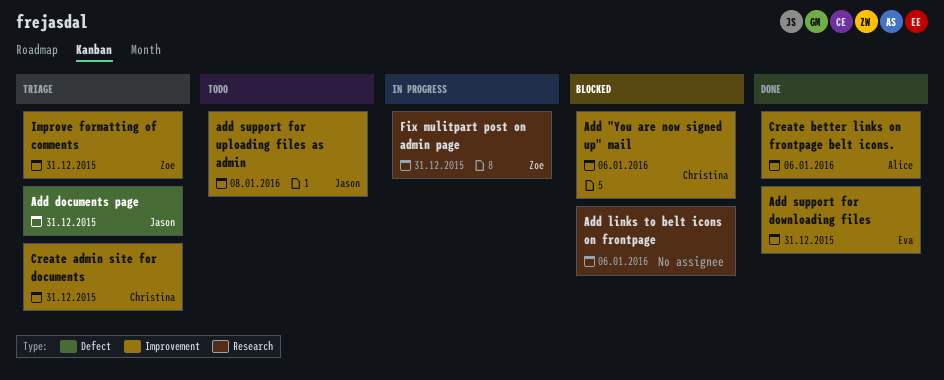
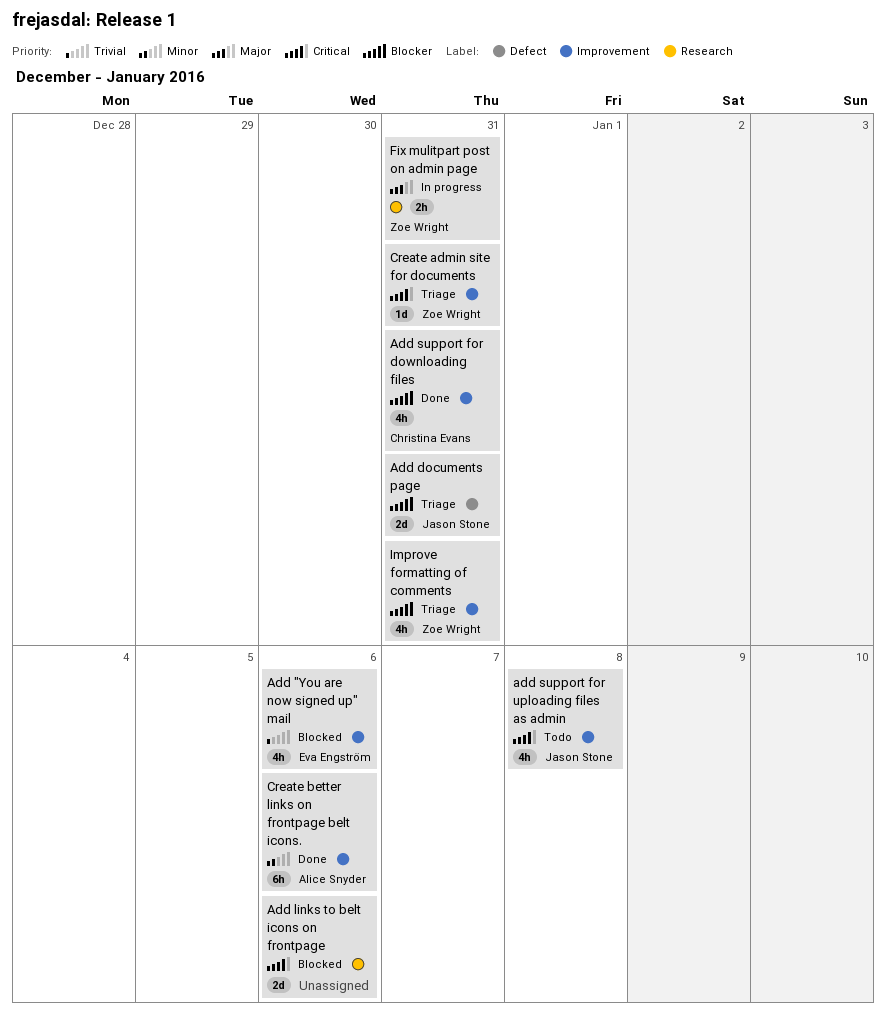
Add "You are now signed up" mail, owner: Christina Evans -> Eva Engström
Add support for downloading files, owner: Eva Engström -> Christina Evans
Create admin site for documents, owner: Christina Evans -> Zoe Wright

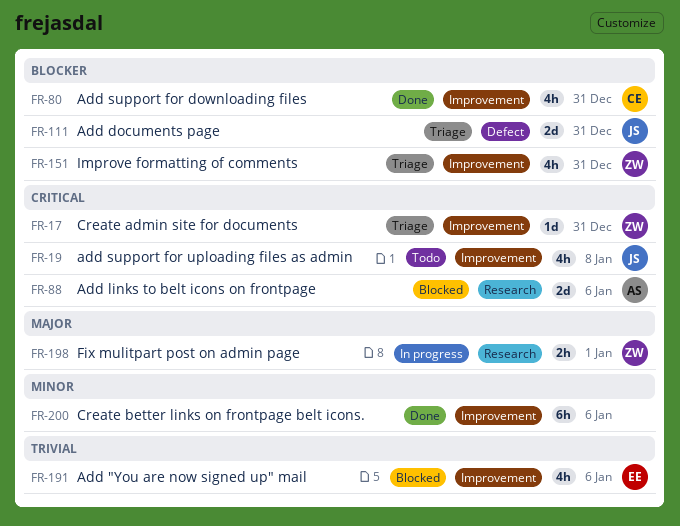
Add links to belt icons on frontpage, owner: none -> Alice Snyder
Create better links on frontpage belt icons., owner: Alice Snyder -> none
Fix mulitpart post on admin page, due: Dec 31 -> Jan 1

